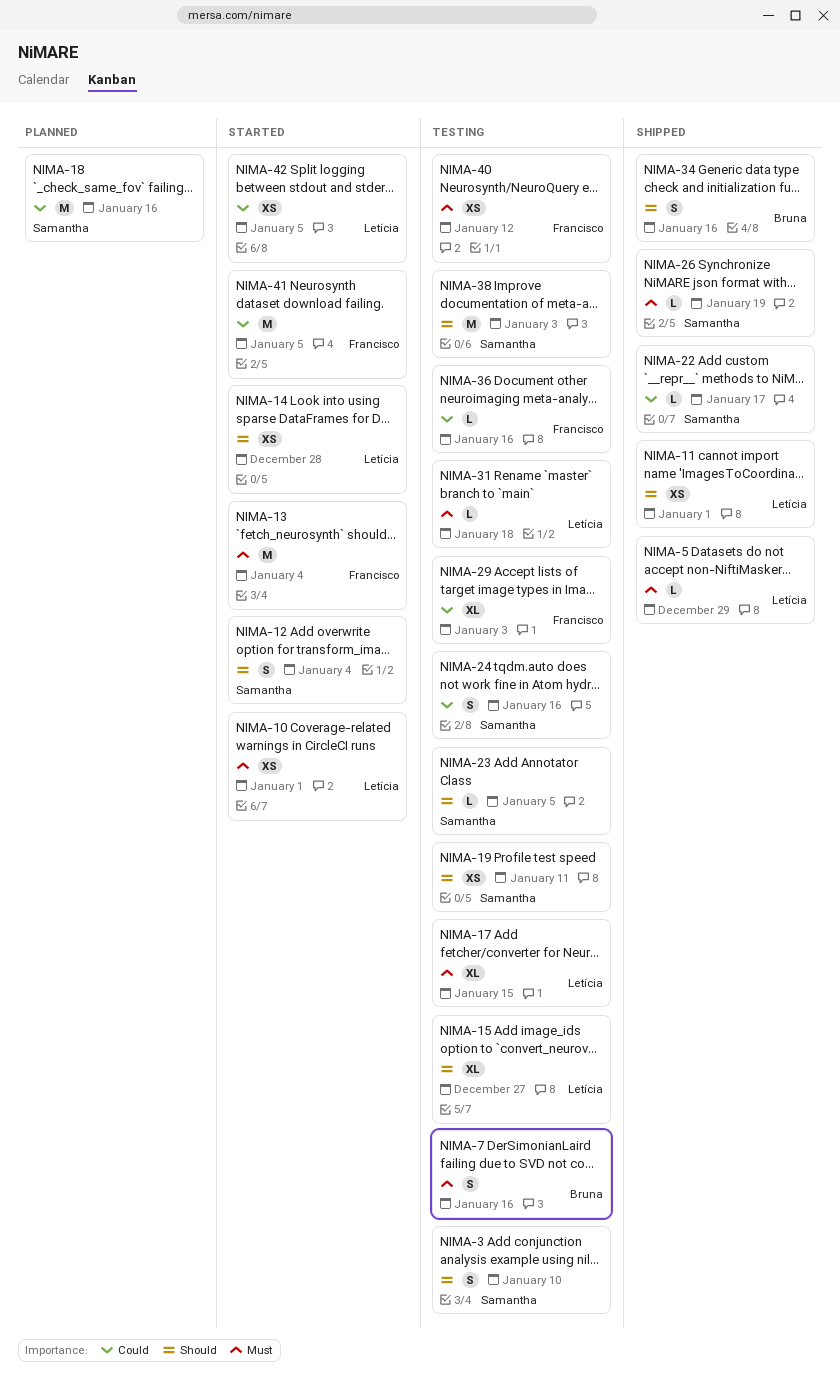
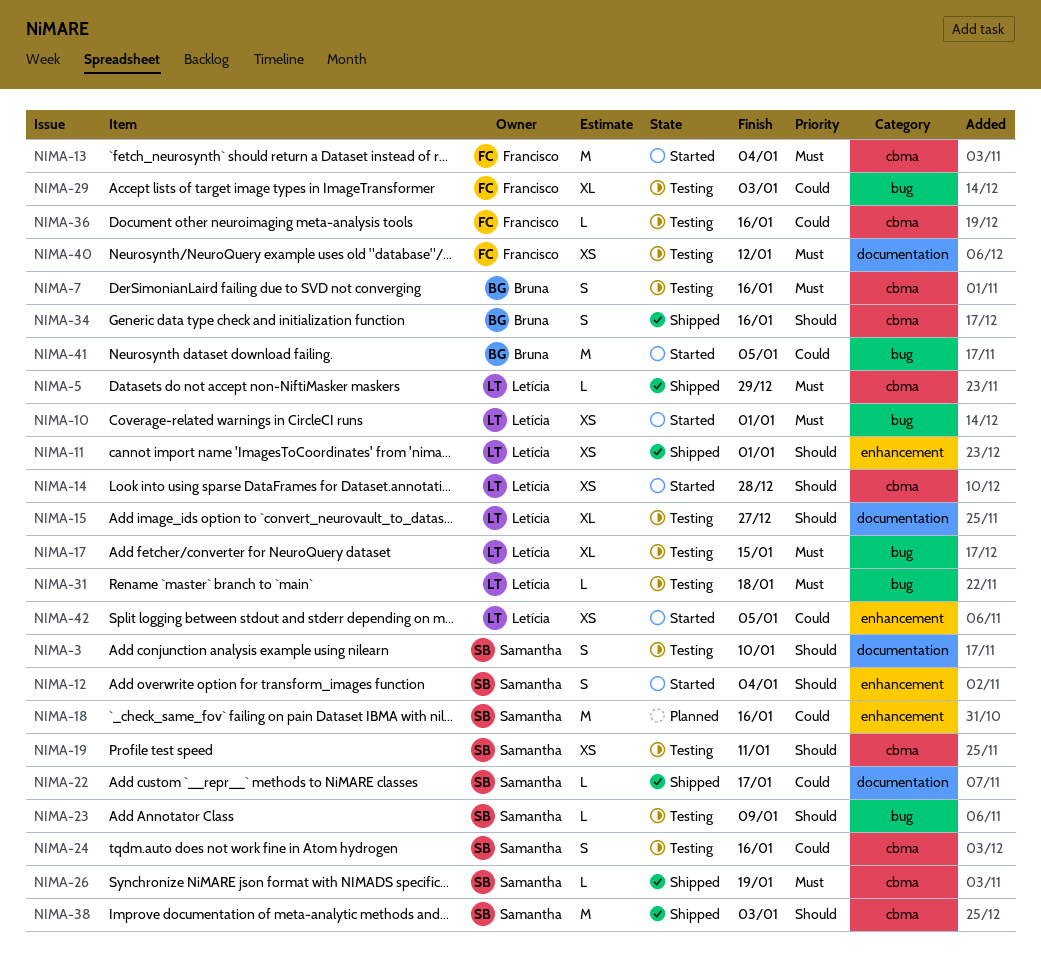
NIMA-23, due: Jan 5 -> Jan 9
NIMA-38, status: Testing -> Shipped
NIMA-41, owner: Francisco -> Bruna

